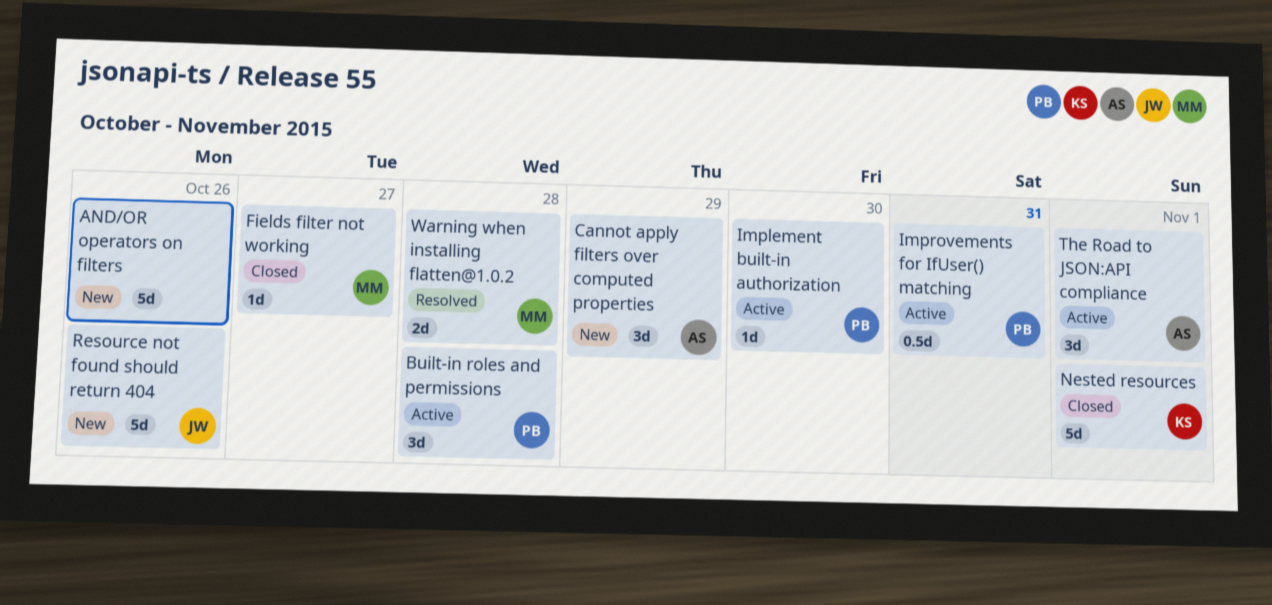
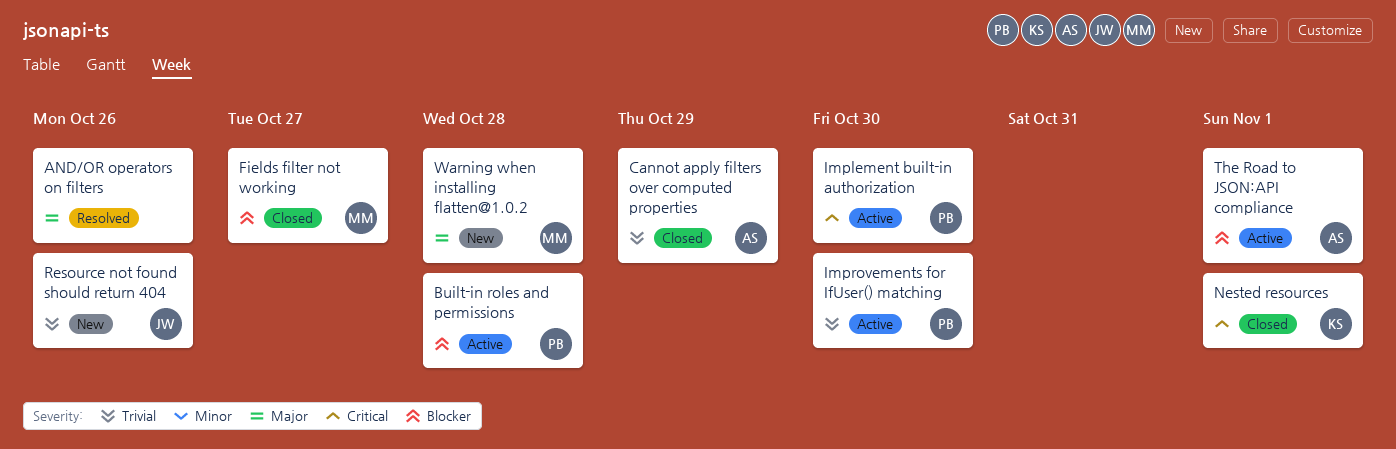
AND/OR operators on filters, status: New -> Resolved
Cannot apply filters over computed properties, status: New -> Closed
Improvements for IfUser() matching, due: Oct 31 -> Oct 30
Warning when installing flatten@1.0.2, status: Resolved -> New

